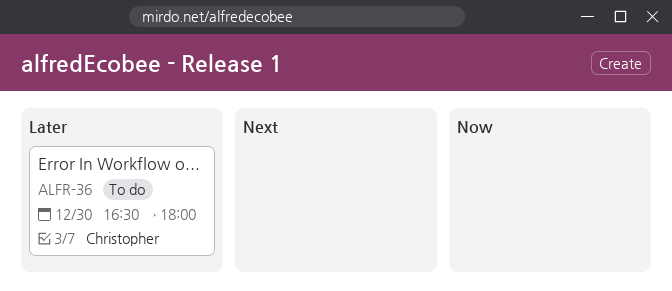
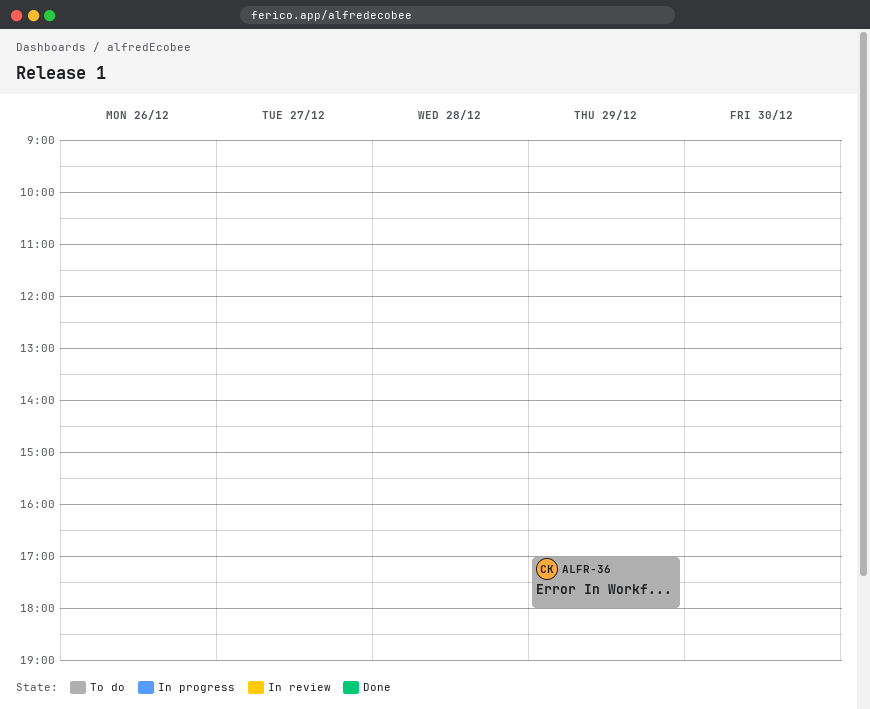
ALFR-36, day: Dec 30 -> Dec 29
ALFR-36, begins: 16:30 -> 17:00

